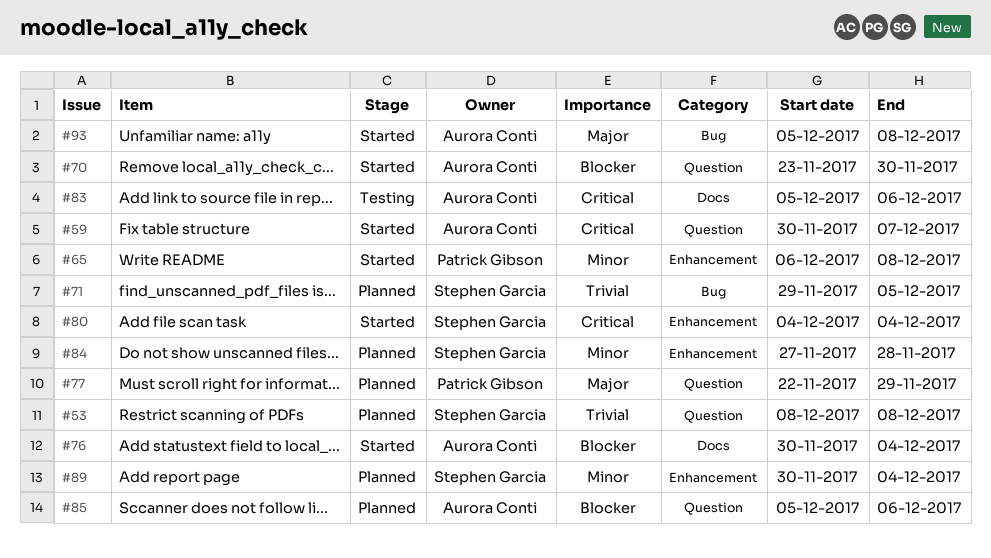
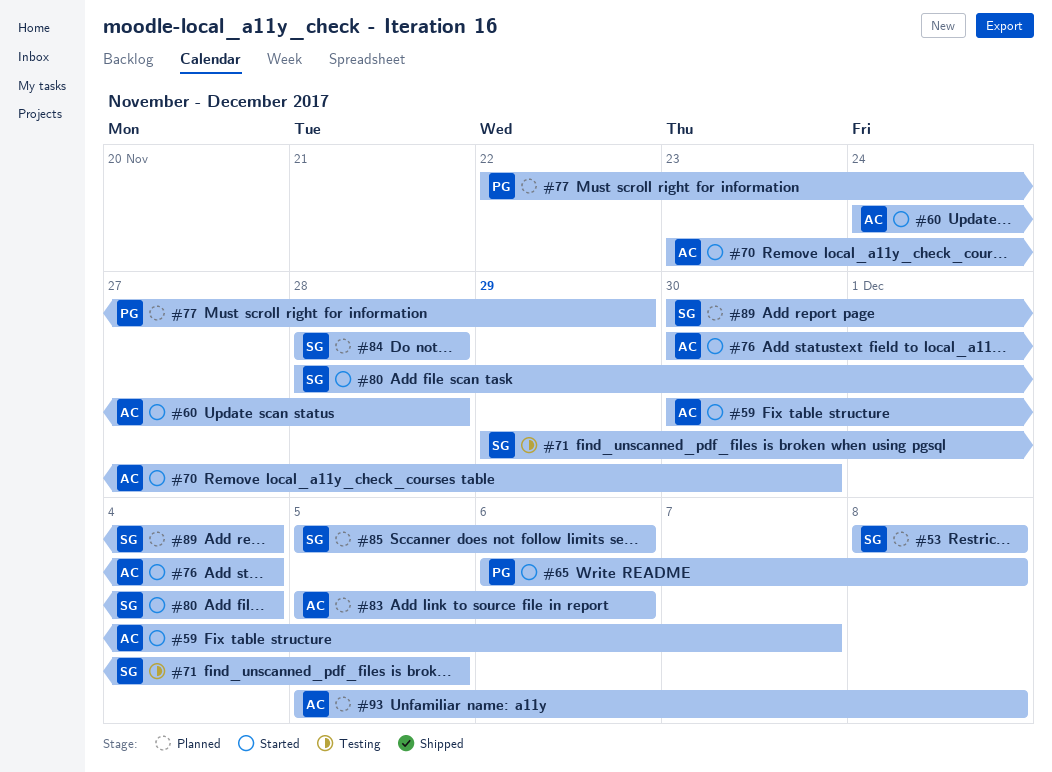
#60: none -> present
#71, status: Planned -> Testing
#80, start: Dec 4 -> Nov 28
#83, status: Testing -> Planned
#84, start: Nov 27 -> Nov 28
#85, owner: Aurora Conti -> Stephen Garcia
#93, status: Started -> Planned

